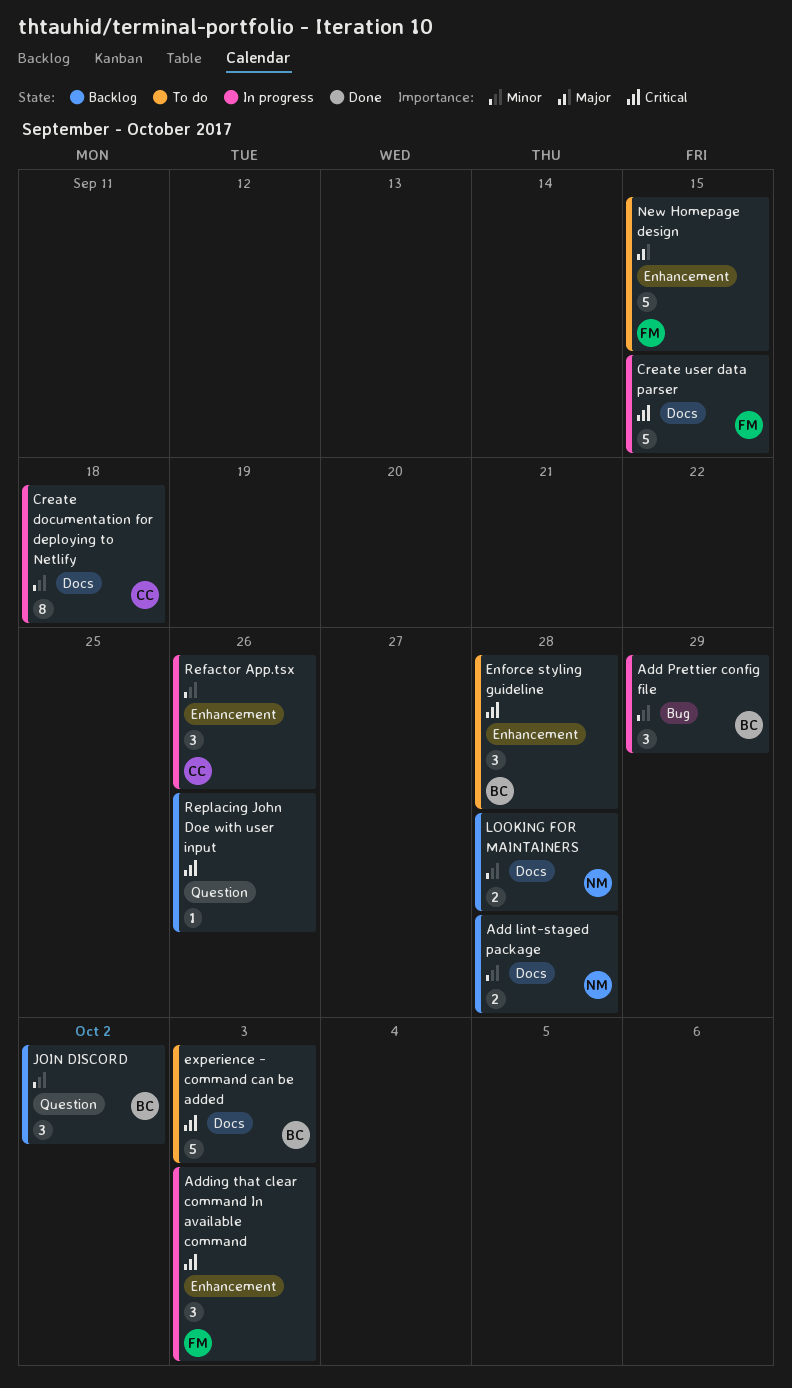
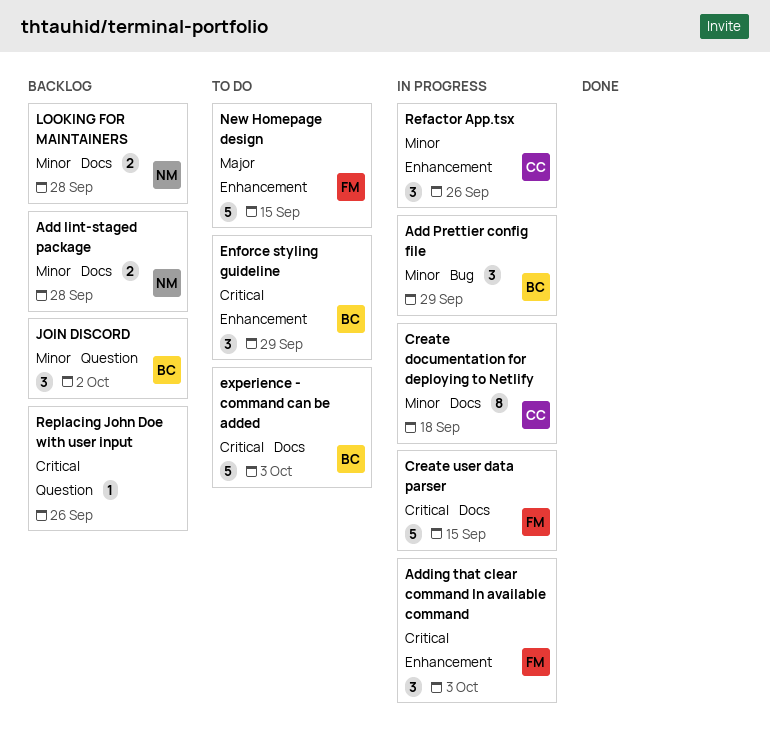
Enforce styling guideline, due: Sep 28 -> Sep 29

